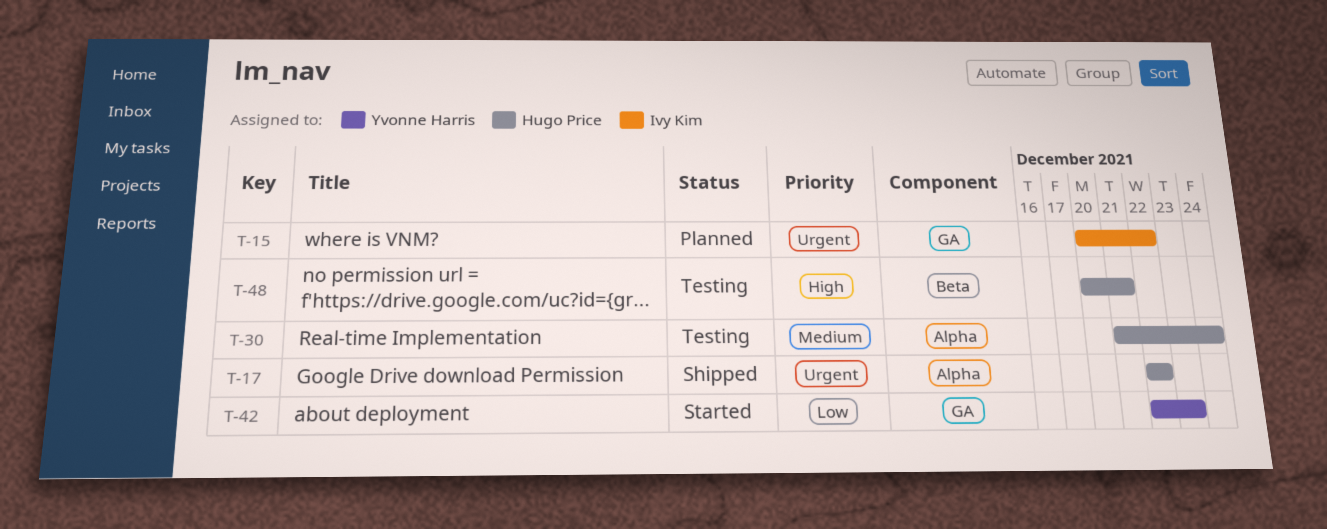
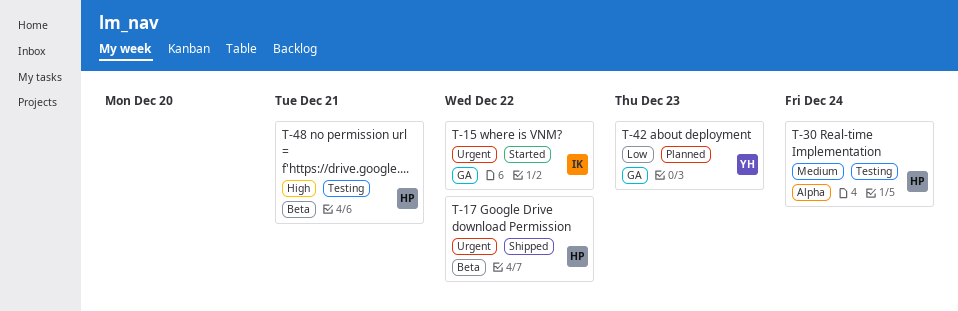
T-15, status: Planned -> Started
T-17, label: Alpha -> Beta
T-42, status: Started -> Planned

